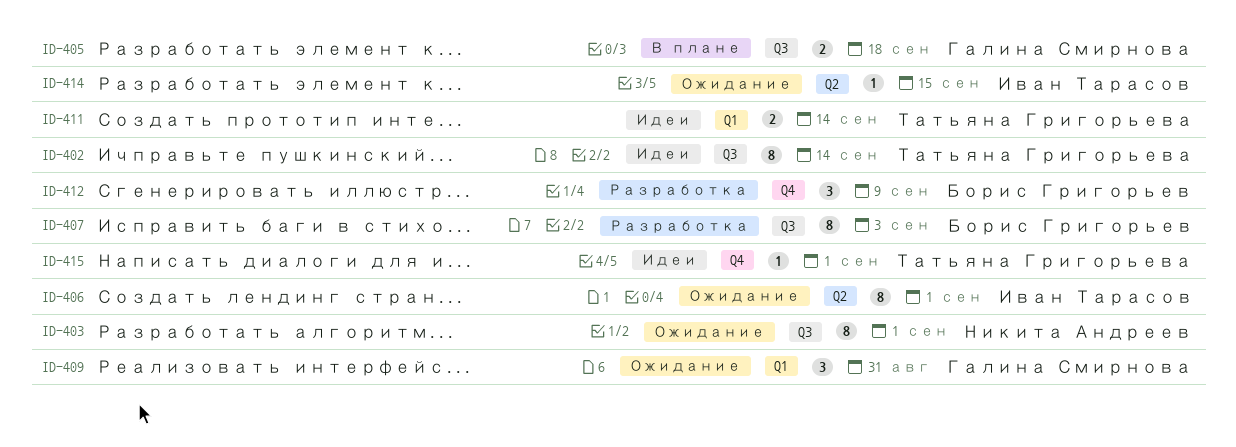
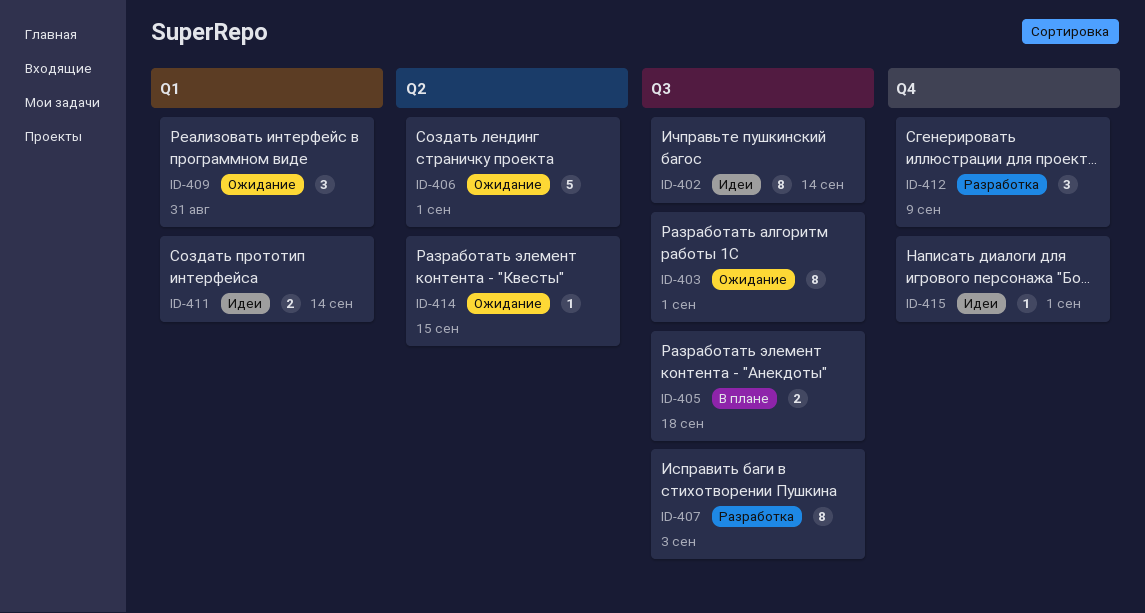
ID-406, estimate: 8 -> 5

